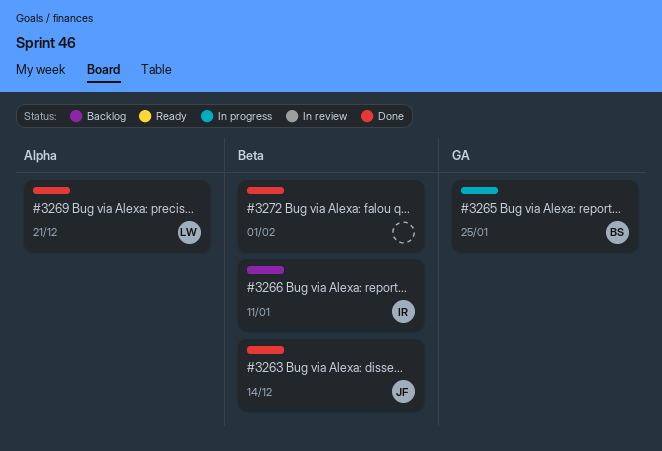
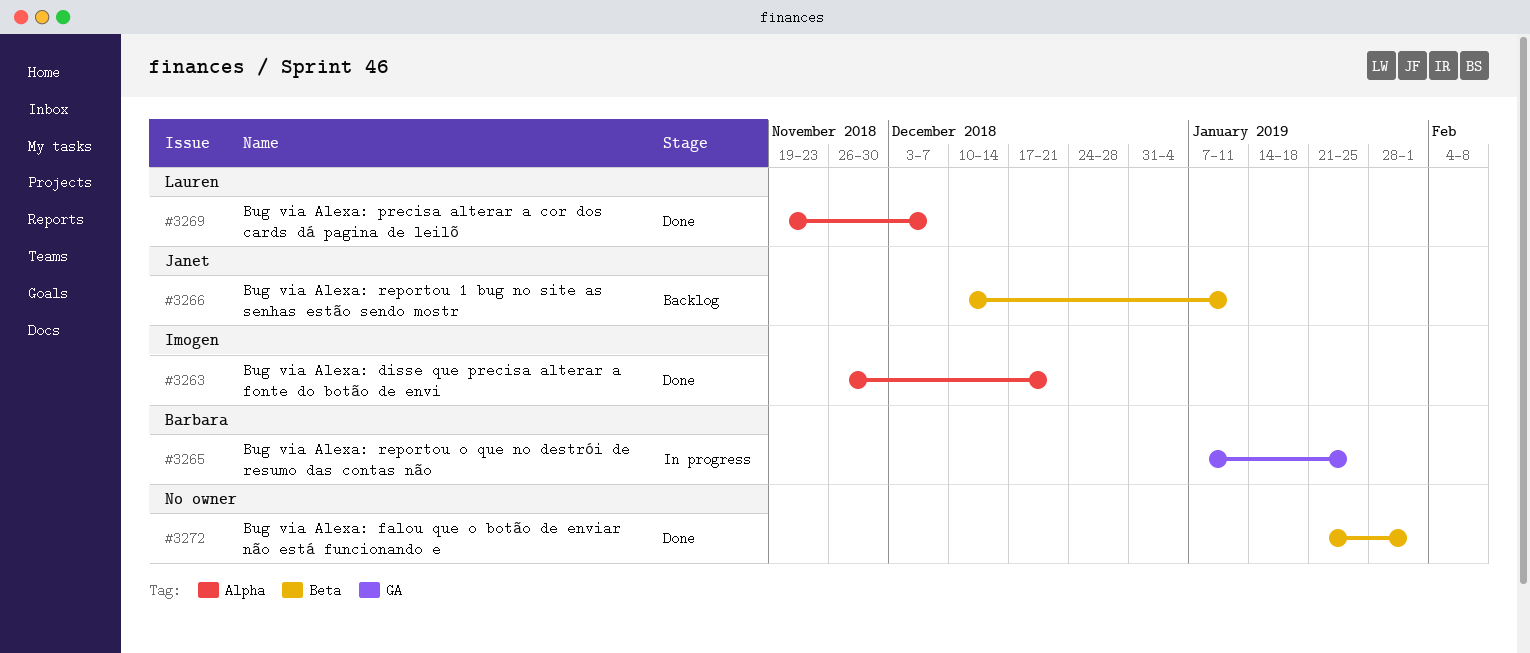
#3263, owner: Janet -> Imogen
#3263, label: Beta -> Alpha
#3263, due: Dec 14 -> Dec 21
#3266, owner: Imogen -> Janet
#3269, due: Dec 21 -> Dec 7

